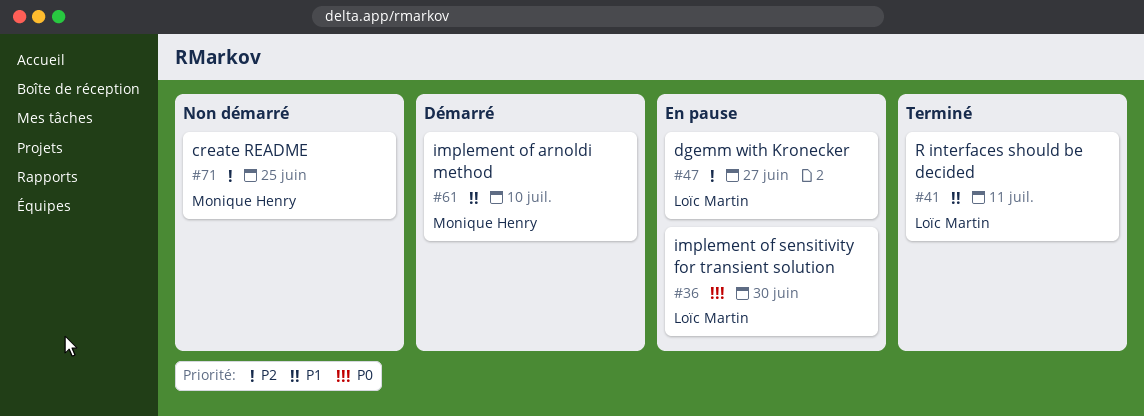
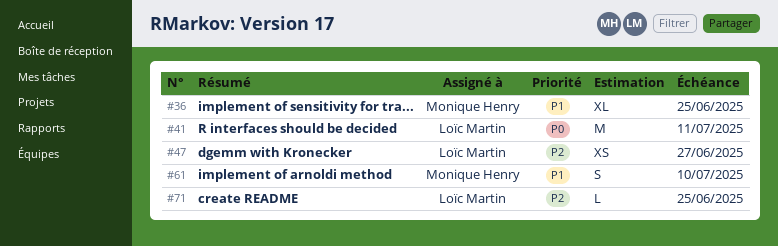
#36, owner: Loïc Martin -> Monique Henry
#36, priority: P0 -> P1
#36, due: Jun 30 -> Jun 25
#41, priority: P1 -> P0
#71, owner: Monique Henry -> Loïc Martin

